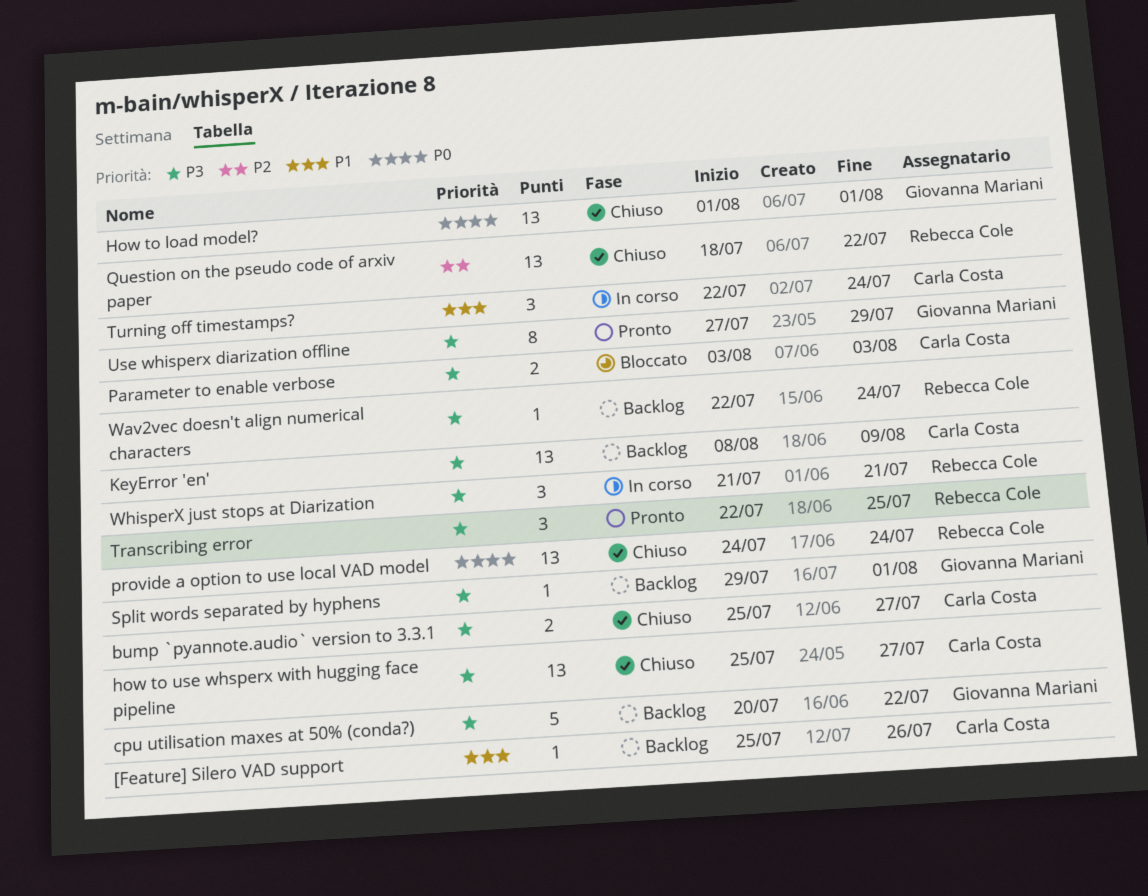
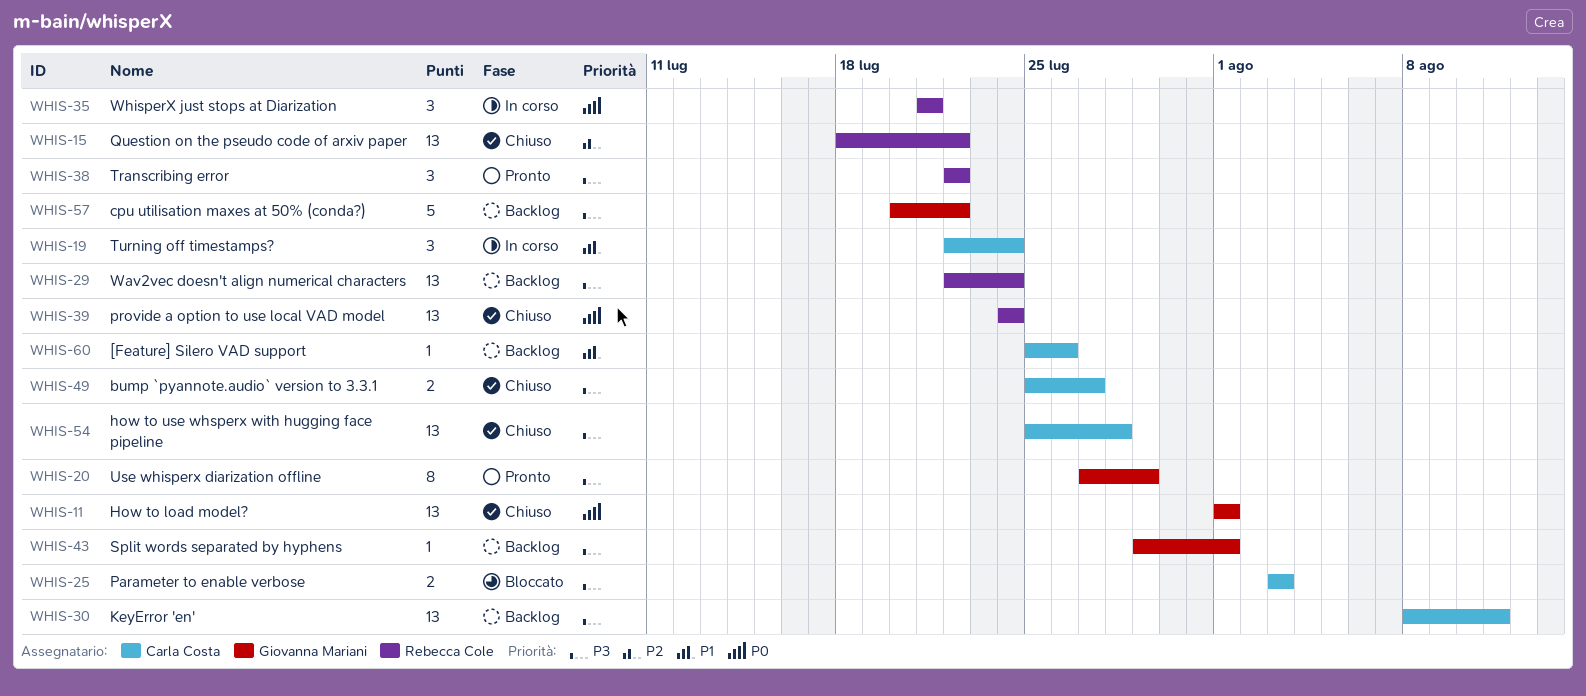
how to use whsperx with hugging face pipeline, due: Jul 27 -> Jul 28
KeyError 'en', due: Aug 9 -> Aug 11
Transcribing error, due: Jul 25 -> Jul 22
Wav2vec doesn't align numerical characters, estimate: 1 -> 13
WhisperX just stops at Diarization, priority: P3 -> P0

